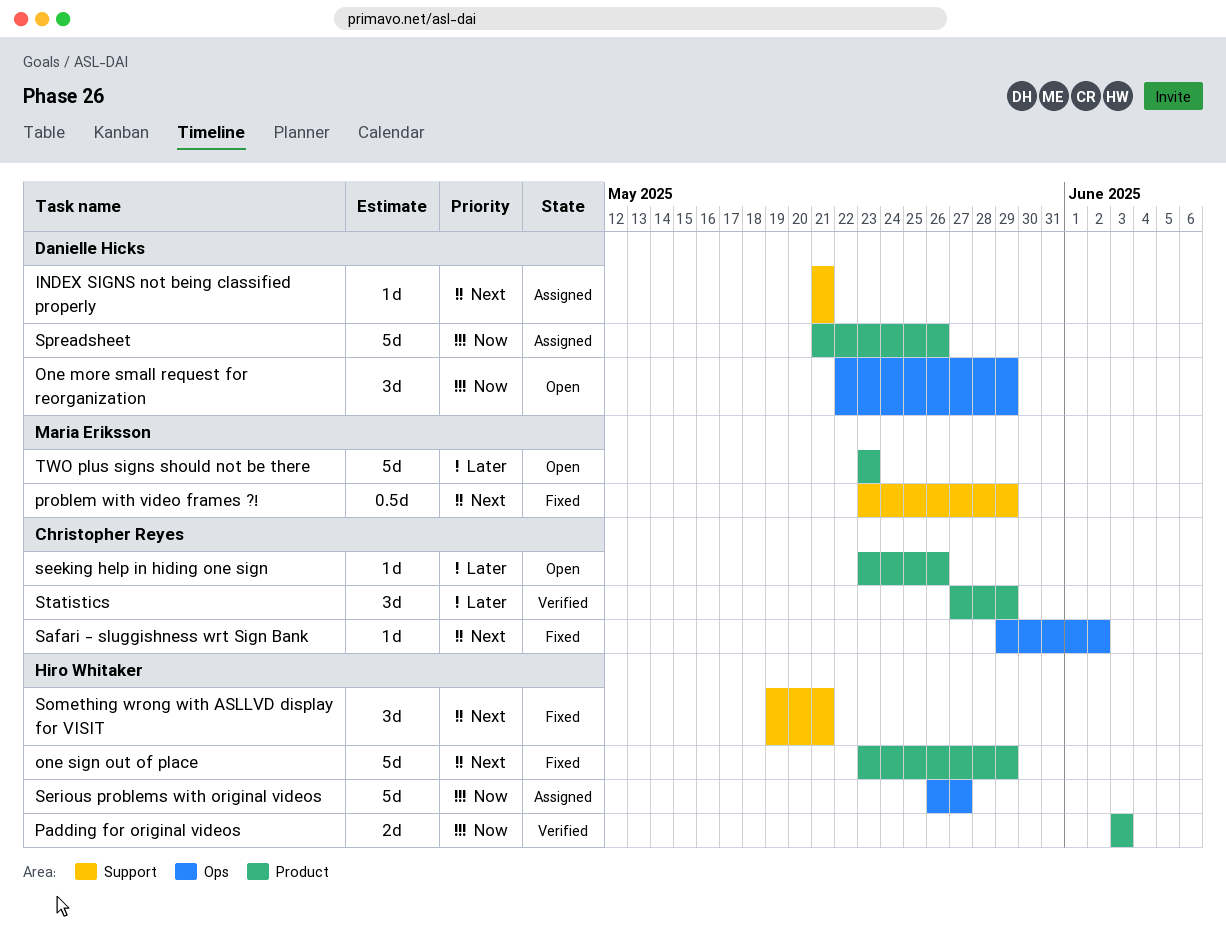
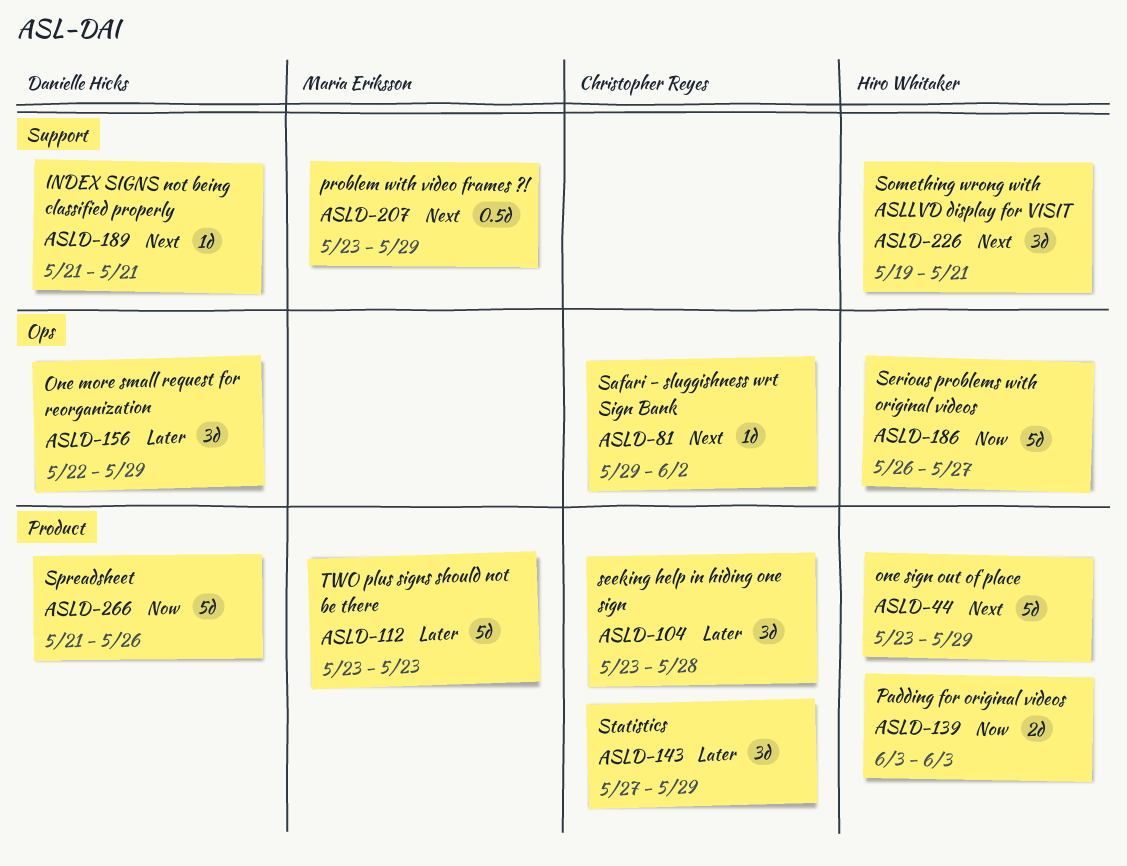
One more small request for reorganization, priority: Now -> Later
seeking help in hiding one sign, estimate: 1d -> 3d
seeking help in hiding one sign, due: May 26 -> May 28

